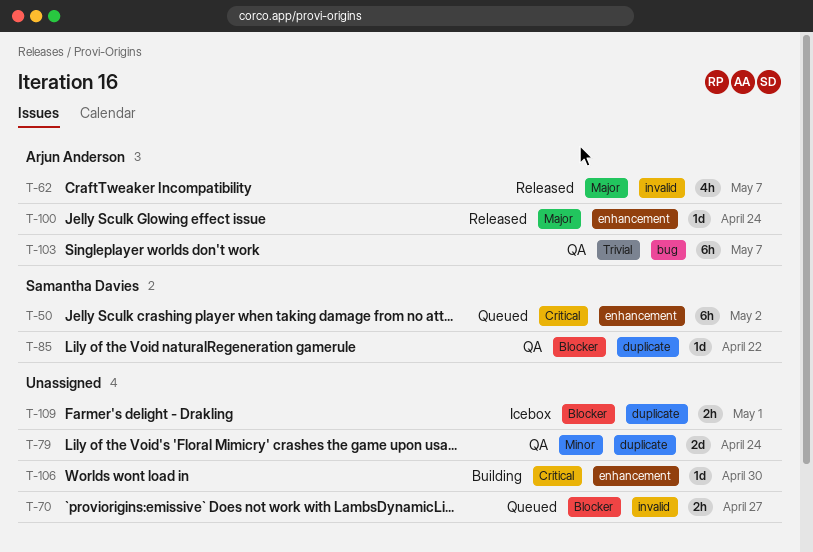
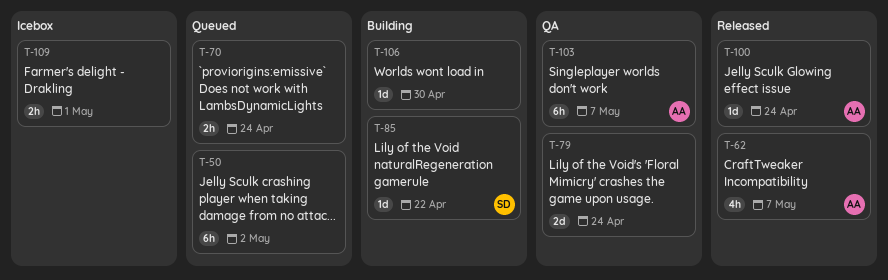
T-50, owner: Samantha Davies -> none
T-70, due: Apr 27 -> Apr 24
T-85, status: QA -> Building

